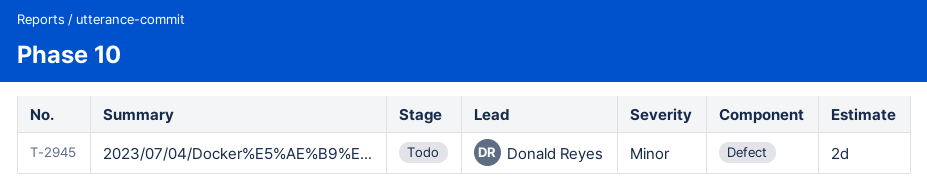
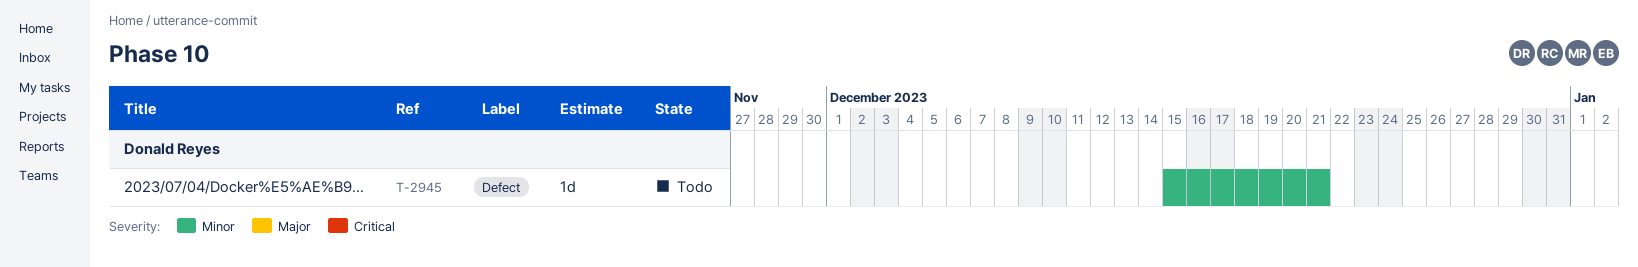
T-2945, estimate: 2d -> 1d

